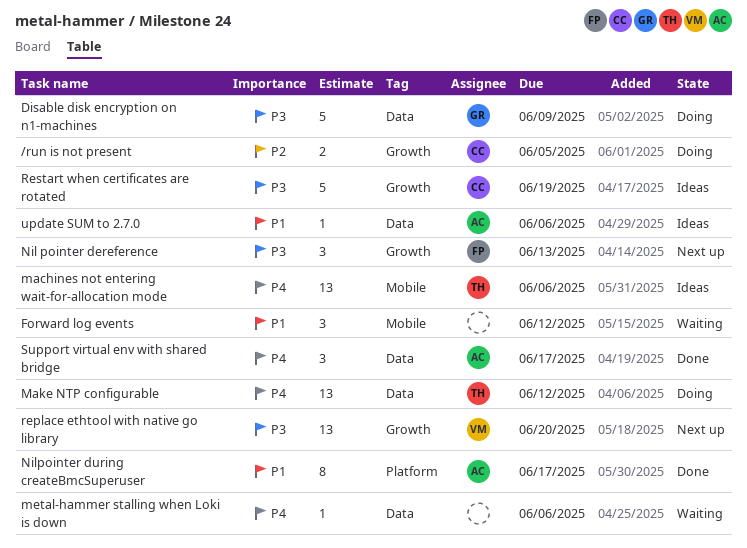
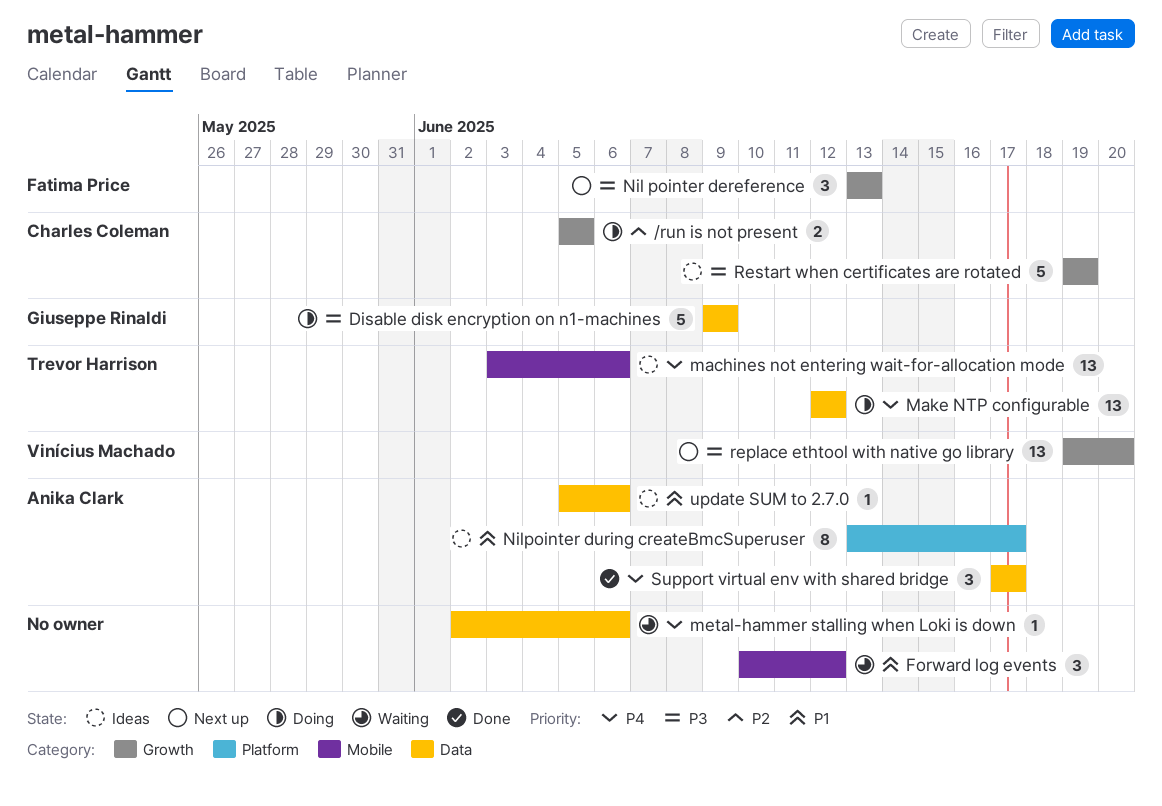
Nilpointer during createBmcSuperuser, status: Done -> Ideas

